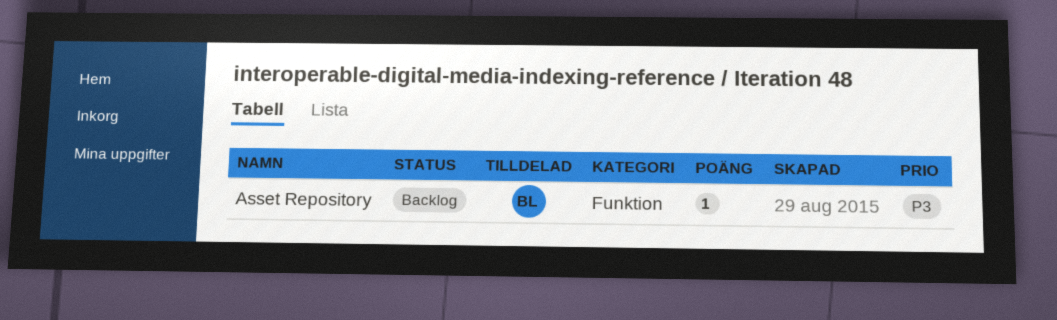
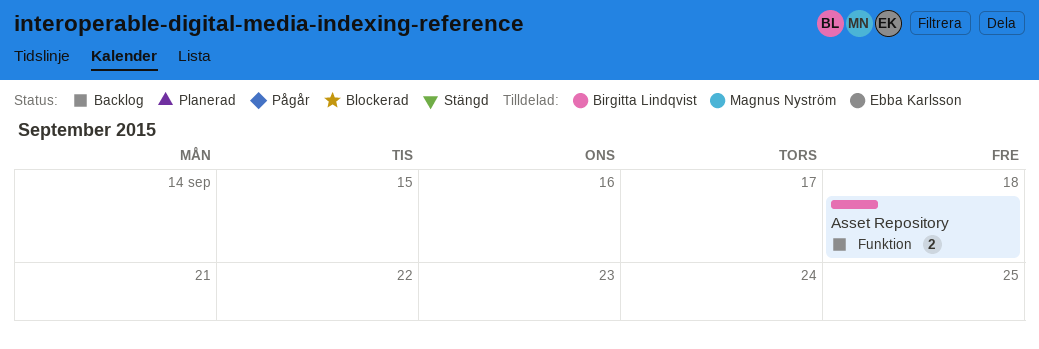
Asset Repository, estimate: 1 -> 2

